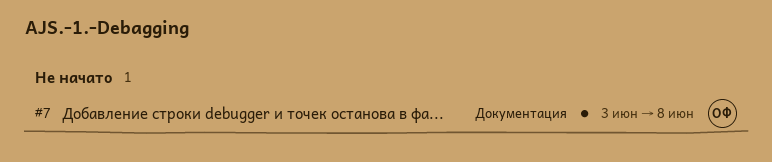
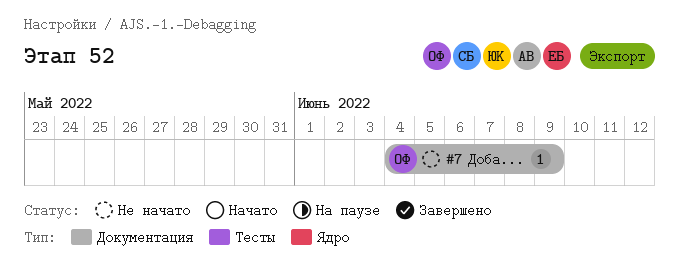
#7, start: Jun 3 -> Jun 4
#7, due: Jun 8 -> Jun 9

